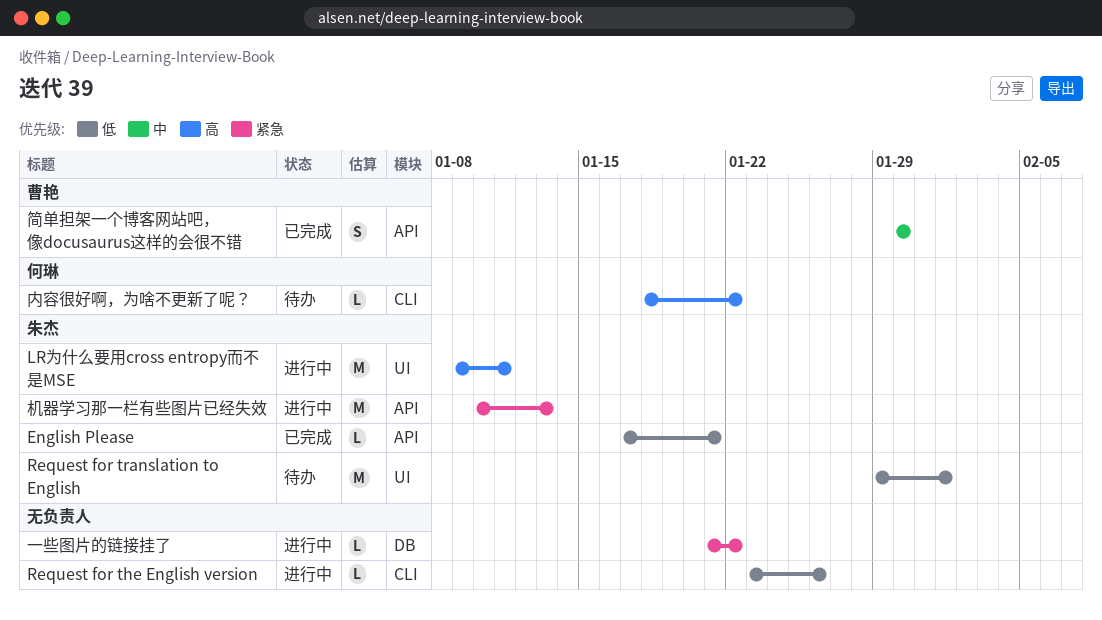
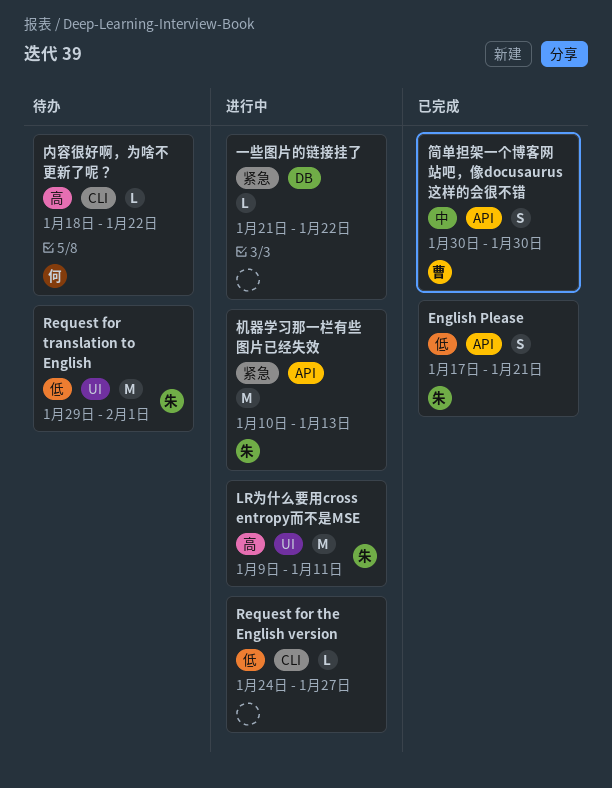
English Please, estimate: L -> S
Request for the English version, start: Jan 23 -> Jan 24
Request for the English version, due: Jan 26 -> Jan 27

